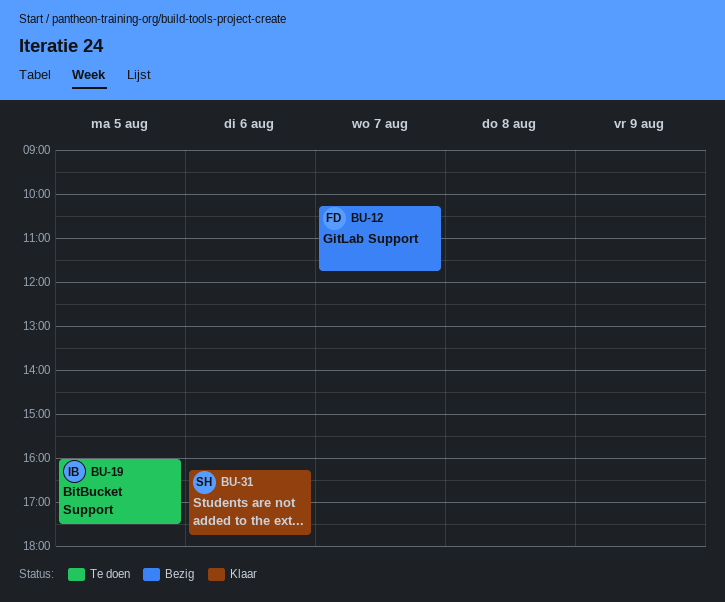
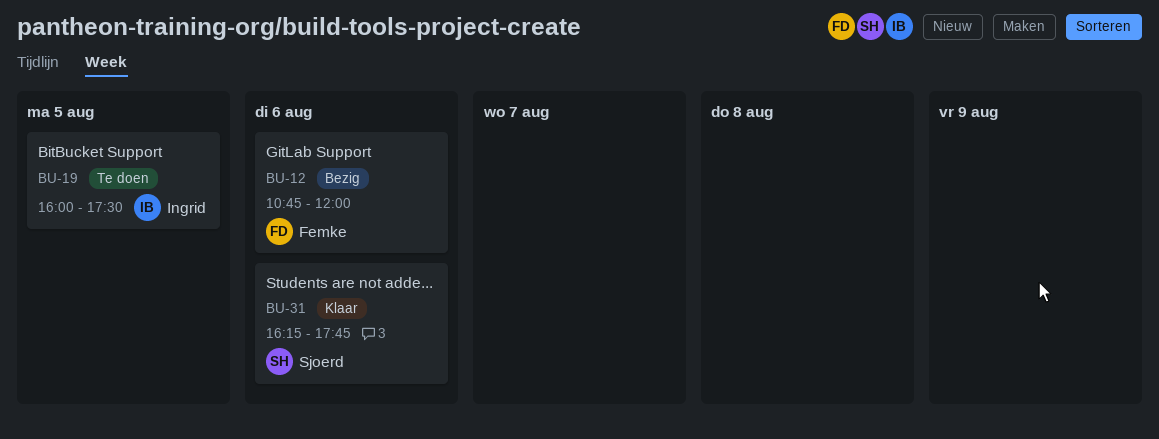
BU-12, day: Aug 7 -> Aug 6
BU-12, begins: 10:15 -> 10:45
BU-12, ends: 11:45 -> 12:00

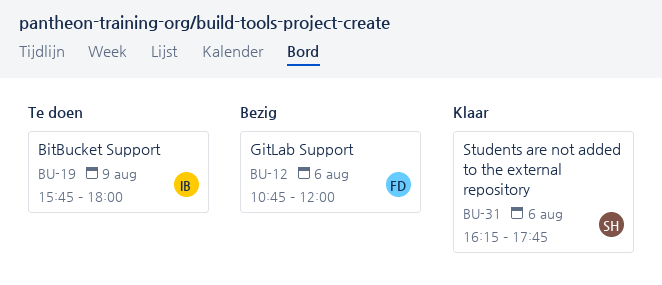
BU-19, day: Aug 5 -> Aug 9
BU-19, begins: 16:00 -> 15:45
BU-19, ends: 17:30 -> 18:00

